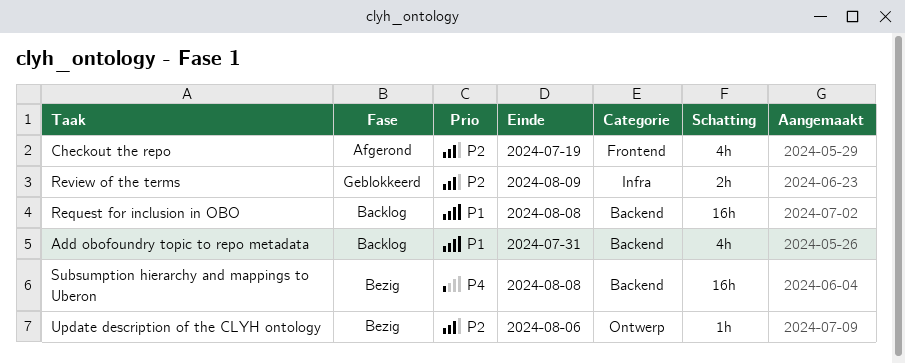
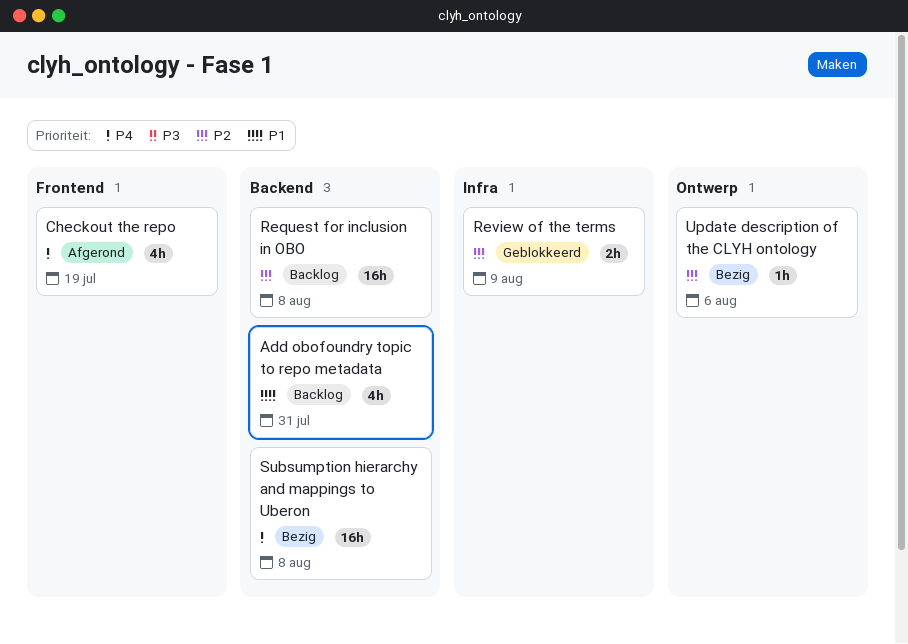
Checkout the repo, priority: P2 -> P4
Request for inclusion in OBO, priority: P1 -> P2

